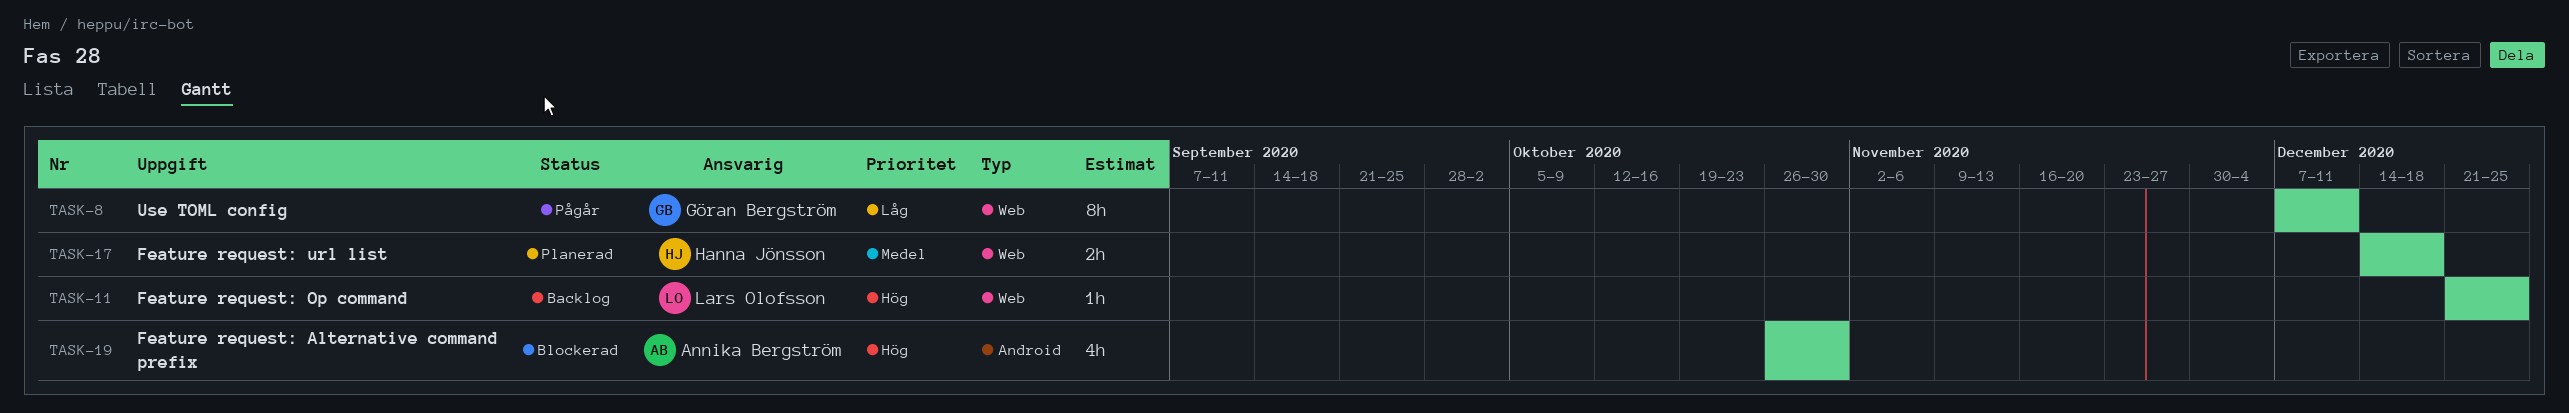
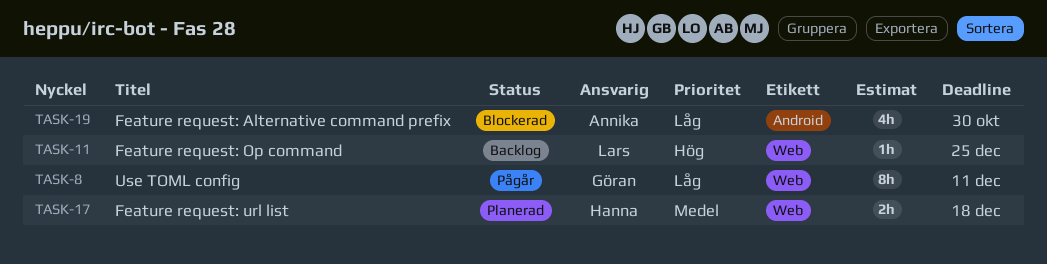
TASK-19, priority: Hög -> Låg

